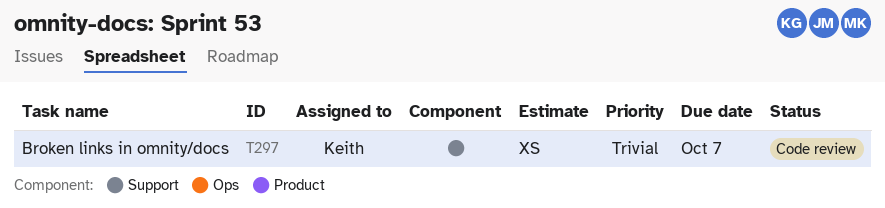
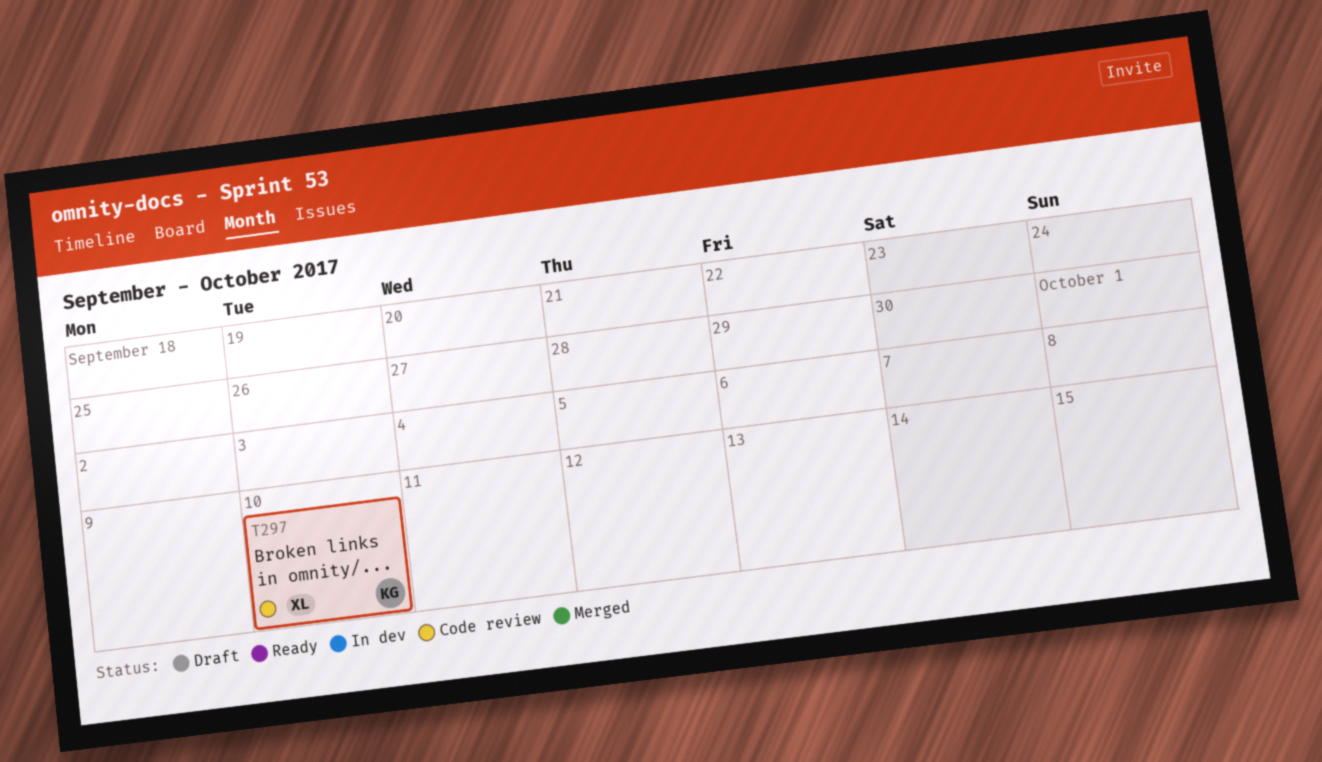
T297, estimate: XS -> XL
T297, due: Oct 7 -> Oct 10

